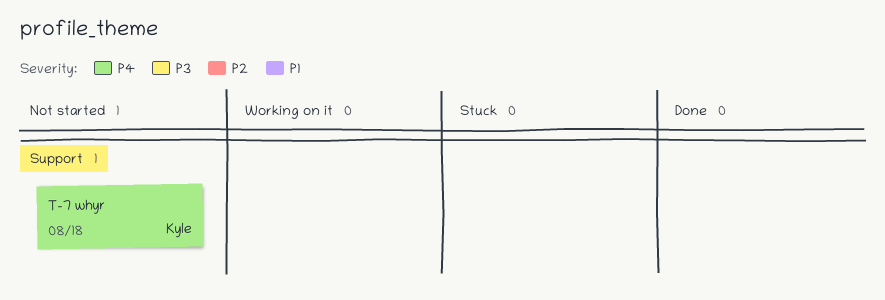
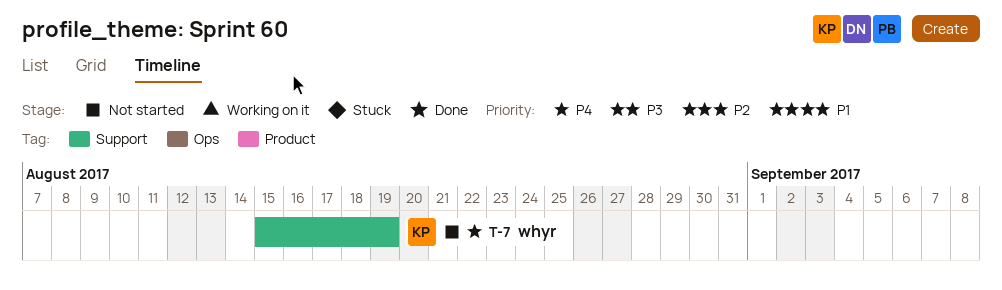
T-7, due: Aug 18 -> Aug 19

